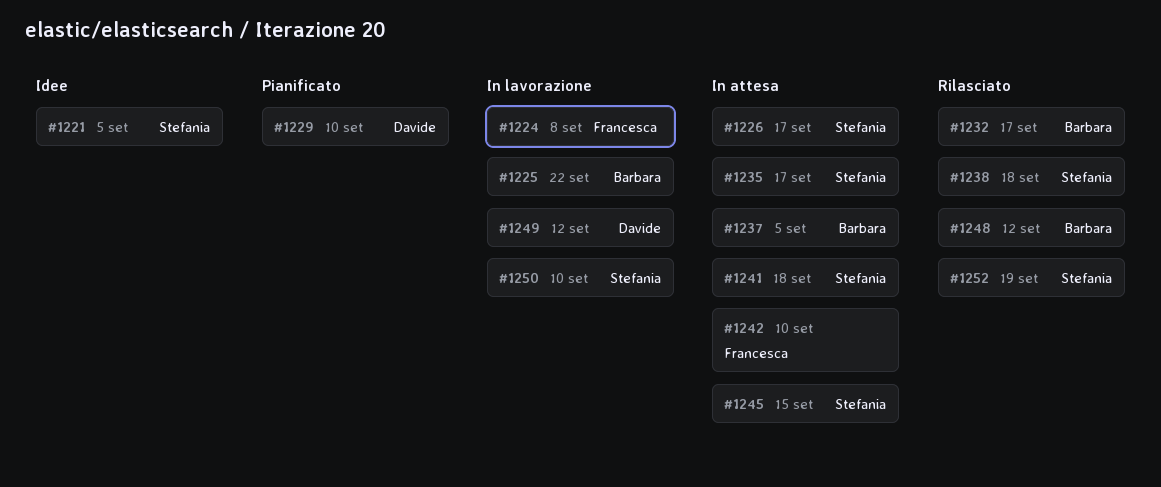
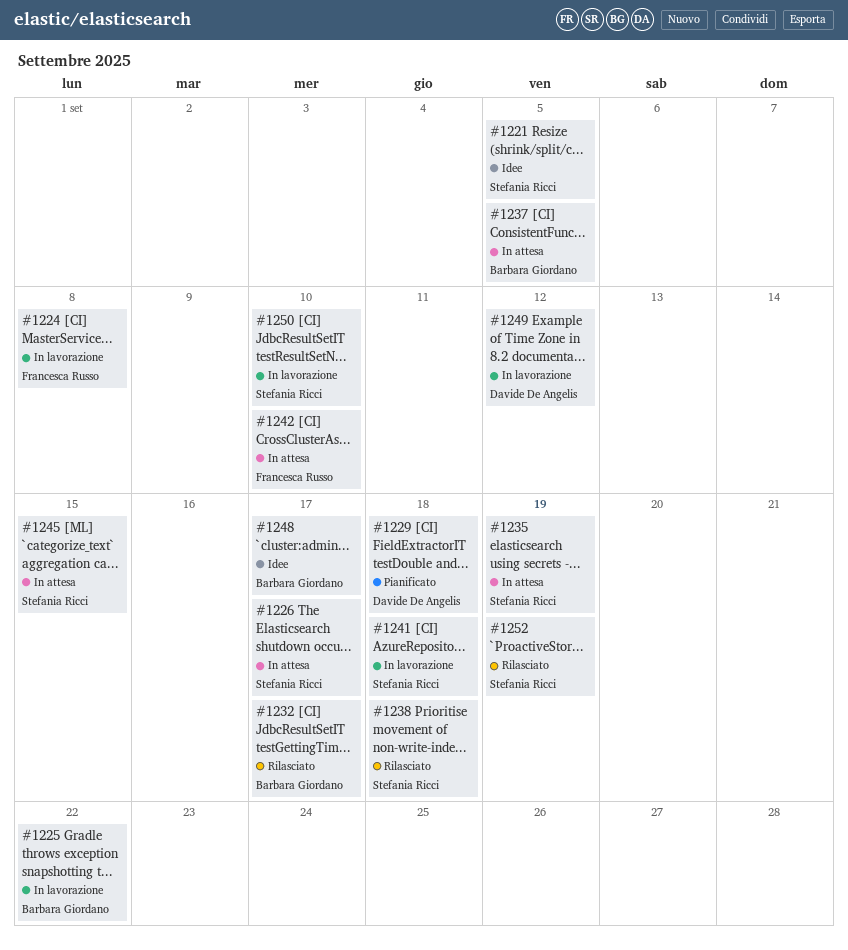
#1229, due: Sep 10 -> Sep 18
#1235, due: Sep 17 -> Sep 19
#1241, status: In attesa -> In lavorazione
#1248, status: Rilasciato -> Idee
#1248, due: Sep 12 -> Sep 17

